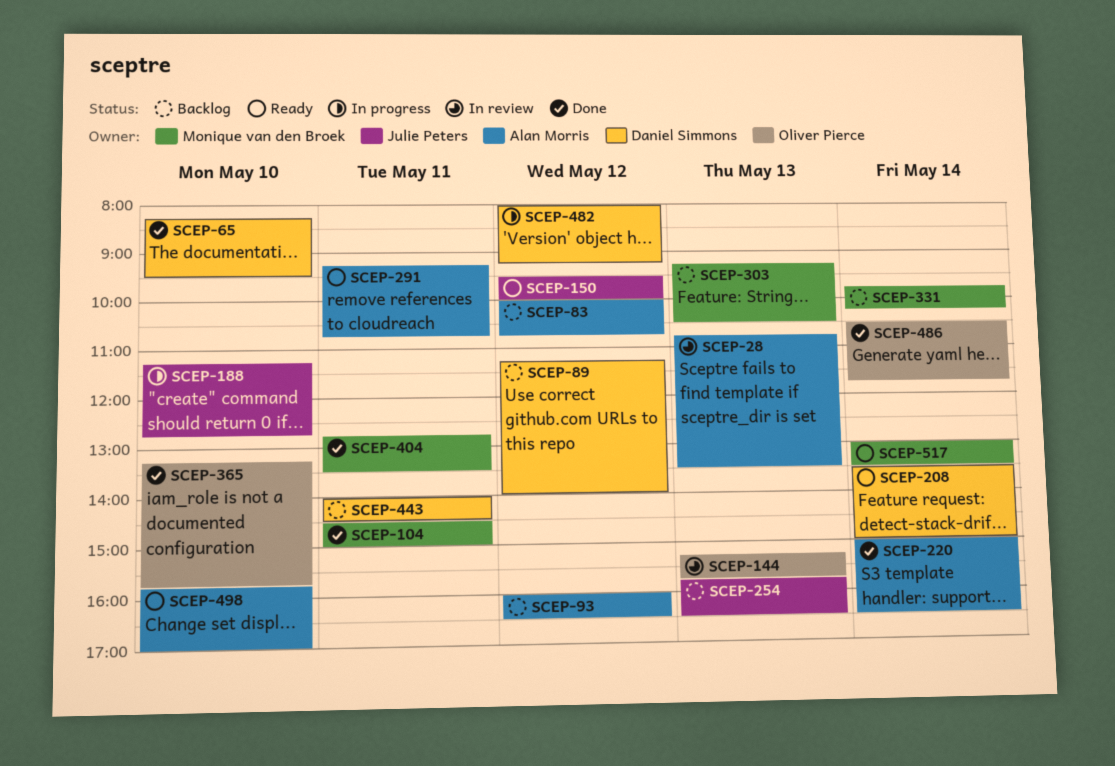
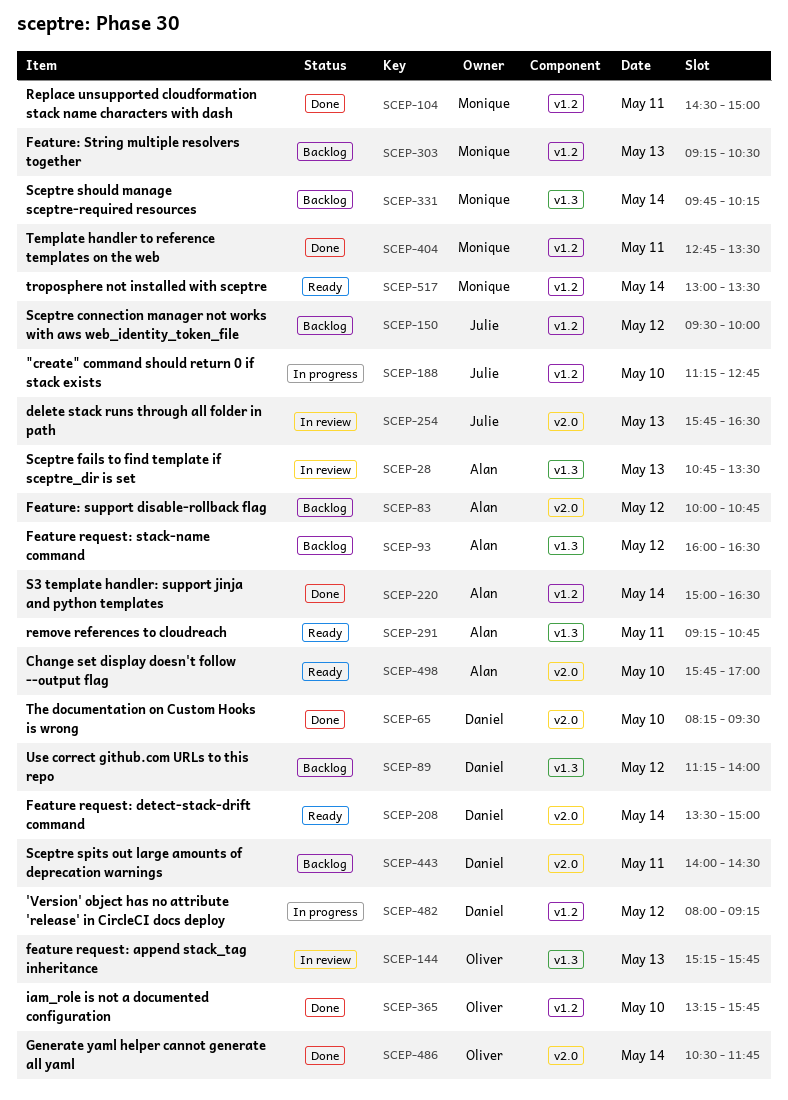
SCEP-150, status: Ready -> Backlog
SCEP-254, status: Backlog -> In review

